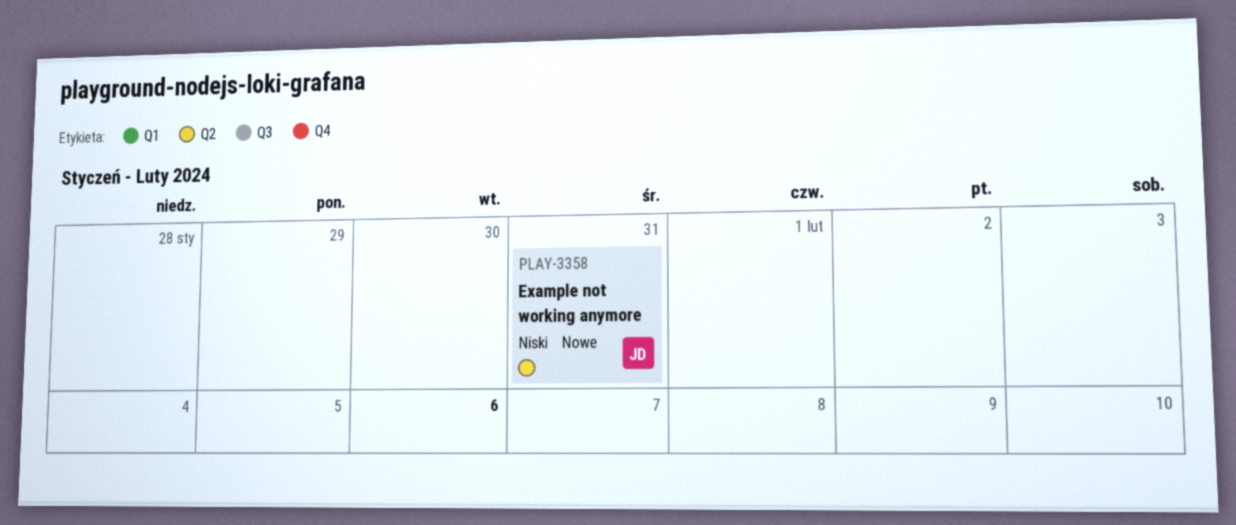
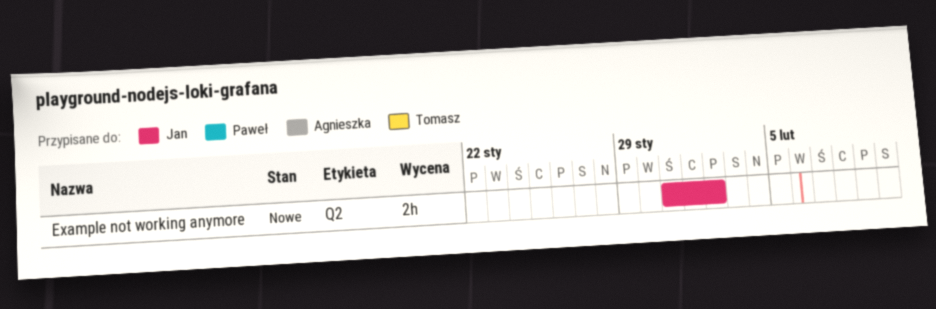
Example not working anymore, due: Jan 31 -> Feb 2

